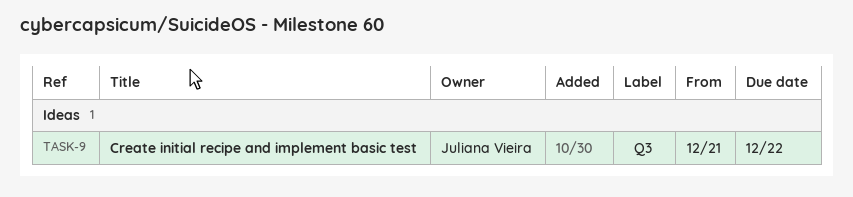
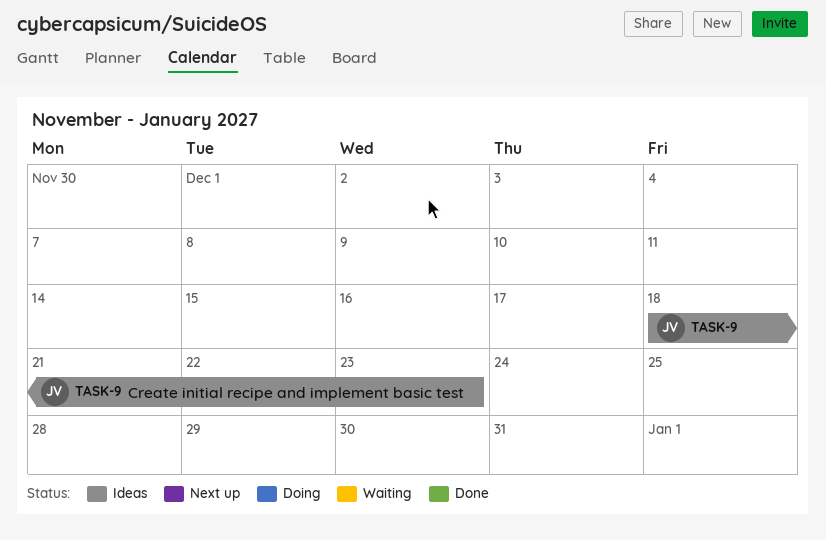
TASK-9, start: Dec 21 -> Dec 18
TASK-9, due: Dec 22 -> Dec 23

